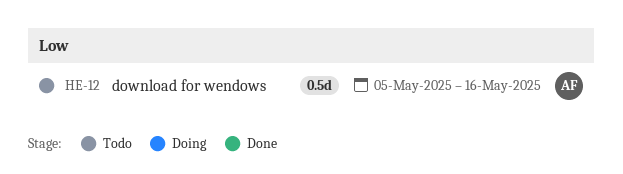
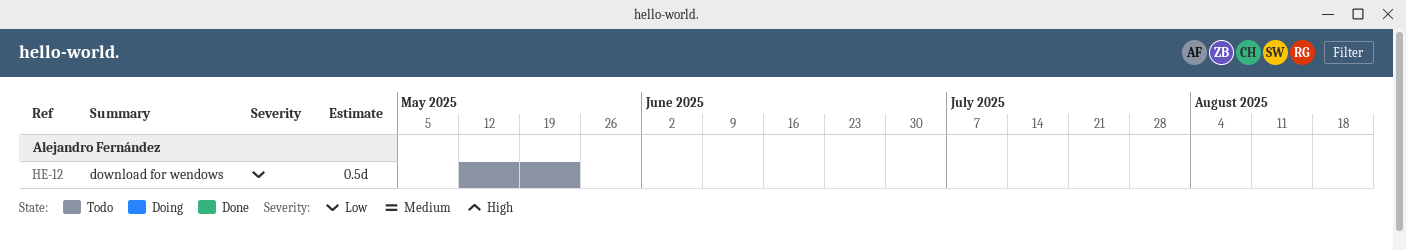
HE-12, start: May 5 -> May 12
HE-12, due: May 16 -> May 23

